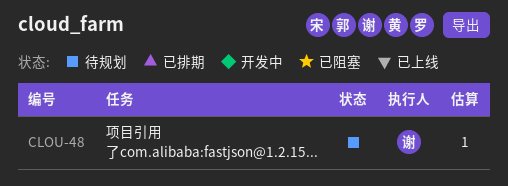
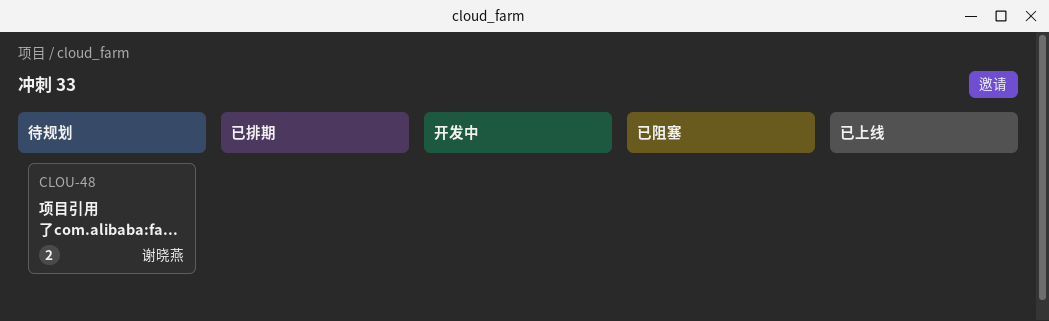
CLOU-48, estimate: 1 -> 2

